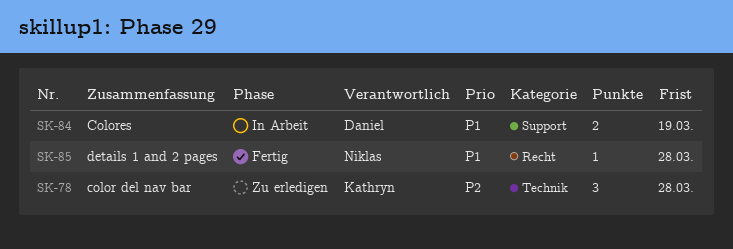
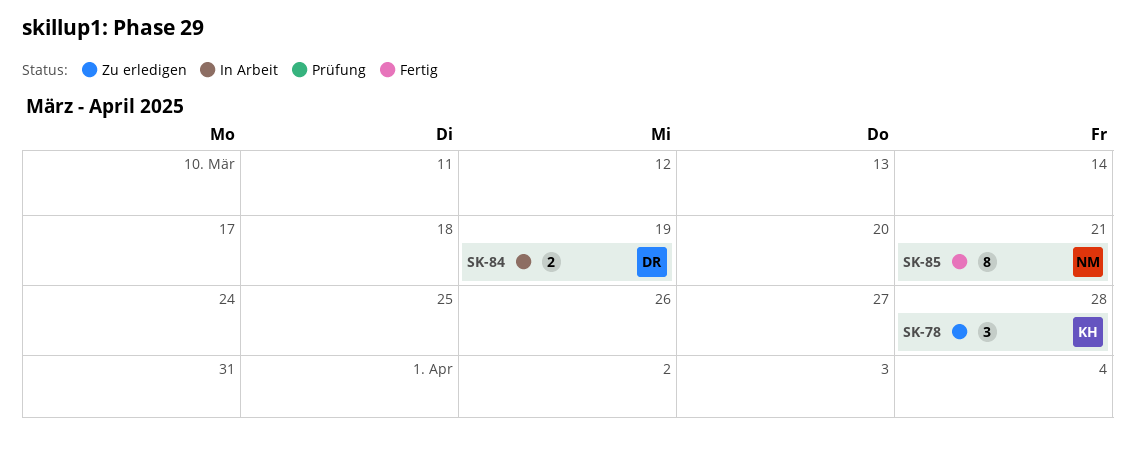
SK-85, estimate: 1 -> 8
SK-85, due: Mar 28 -> Mar 21

